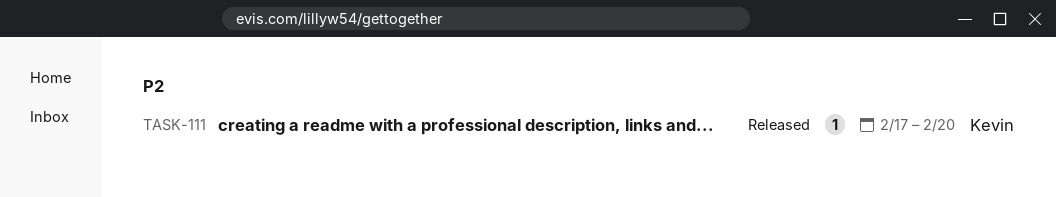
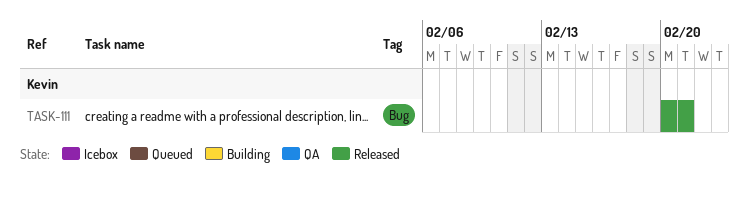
TASK-111, start: Feb 17 -> Feb 20
TASK-111, due: Feb 20 -> Feb 21

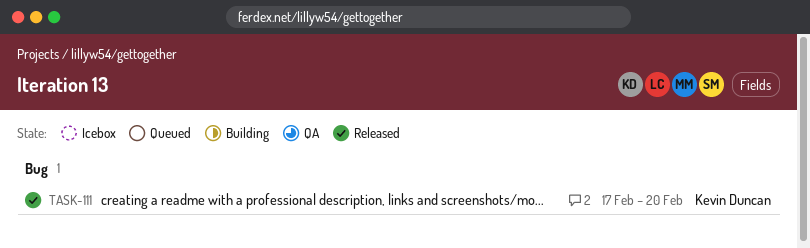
TASK-111, start: Feb 20 -> Feb 17
TASK-111, due: Feb 21 -> Feb 20

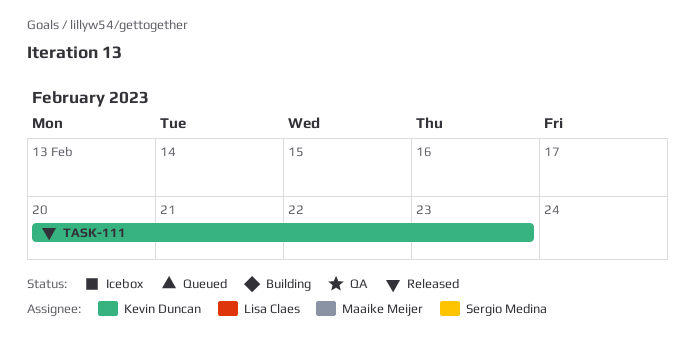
TASK-111, start: Feb 17 -> Feb 20
TASK-111, due: Feb 20 -> Feb 23

